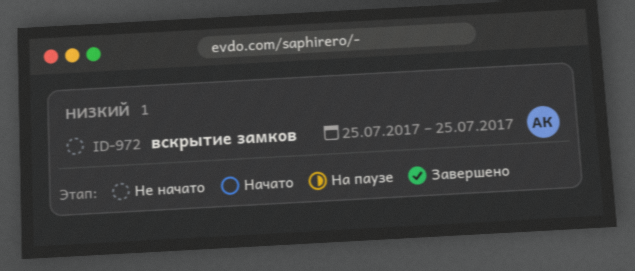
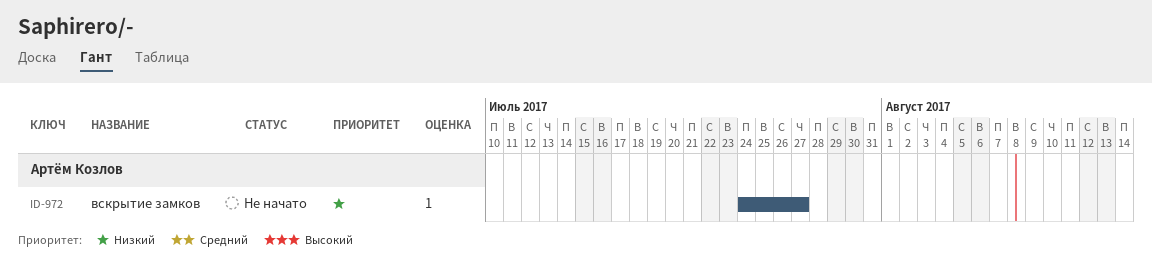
ID-972, start: Jul 25 -> Jul 24
ID-972, due: Jul 25 -> Jul 27

